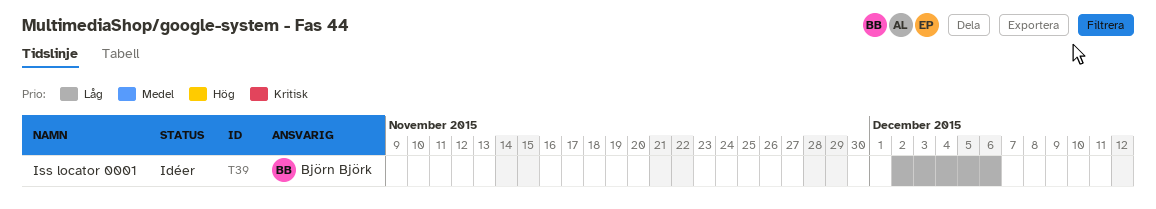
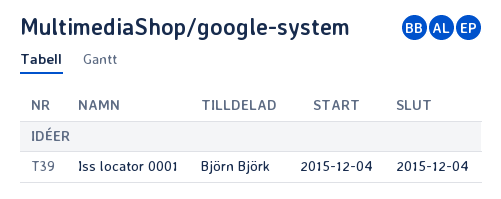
T39, start: Dec 2 -> Dec 4
T39, due: Dec 6 -> Dec 4

